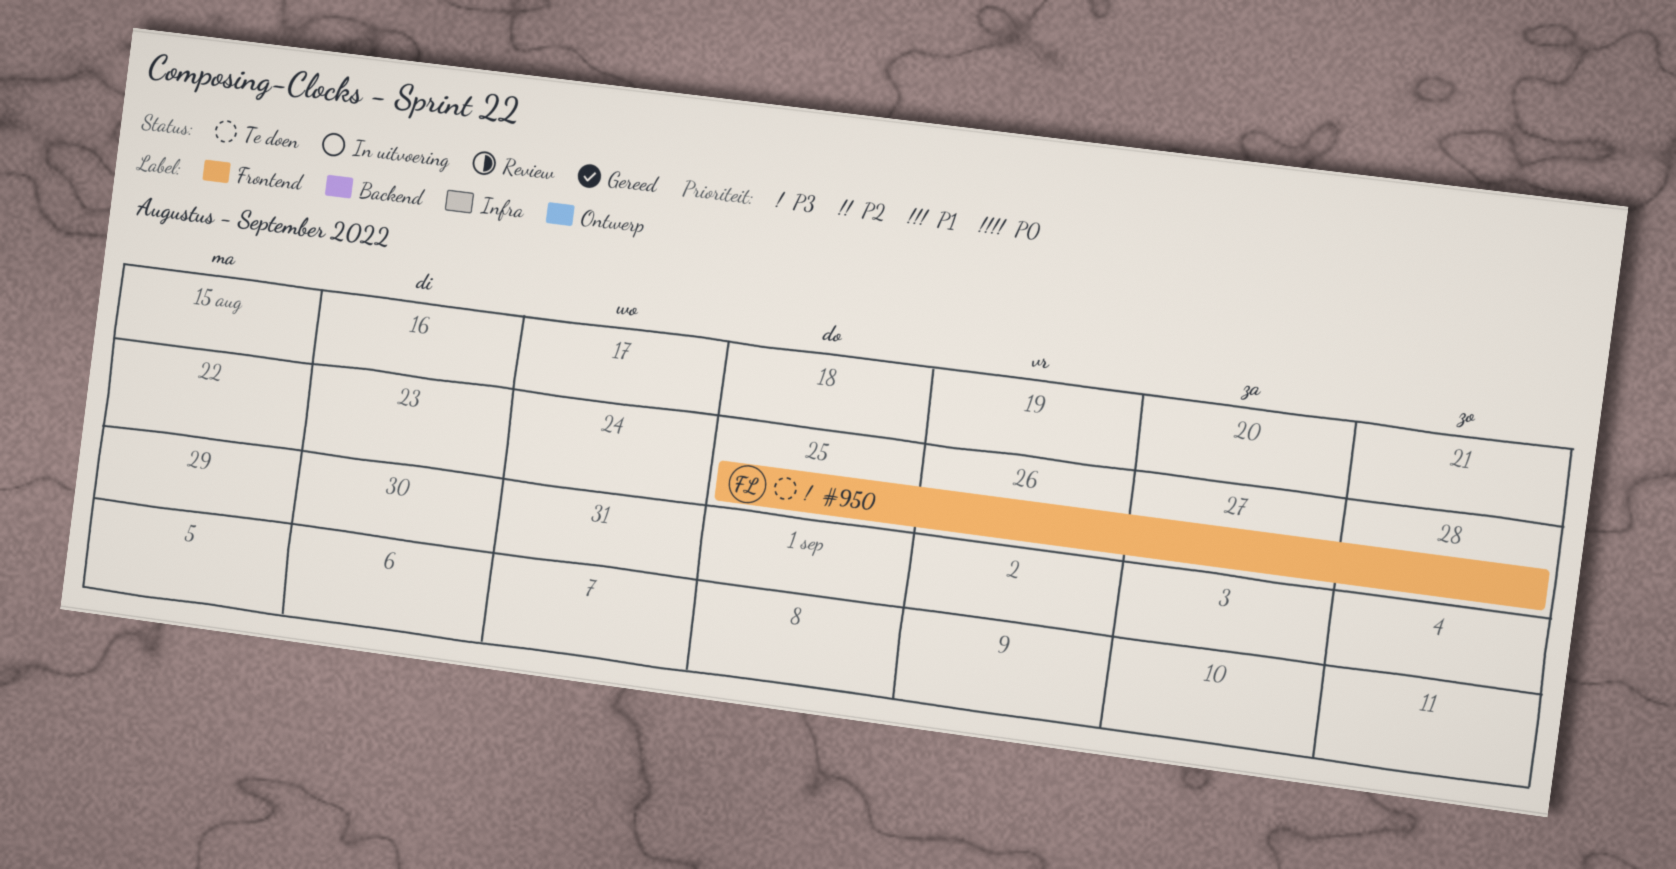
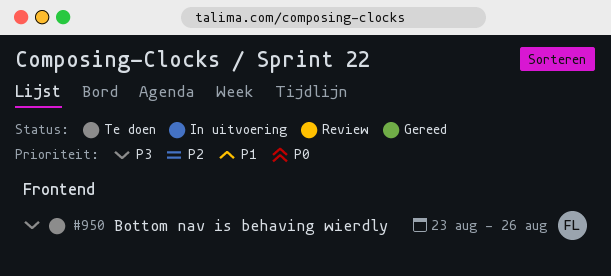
#950, start: Aug 25 -> Aug 23
#950, due: Aug 28 -> Aug 26

